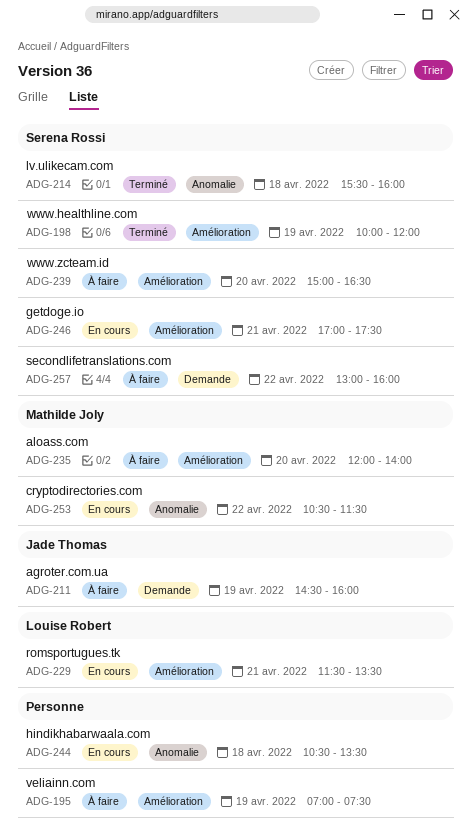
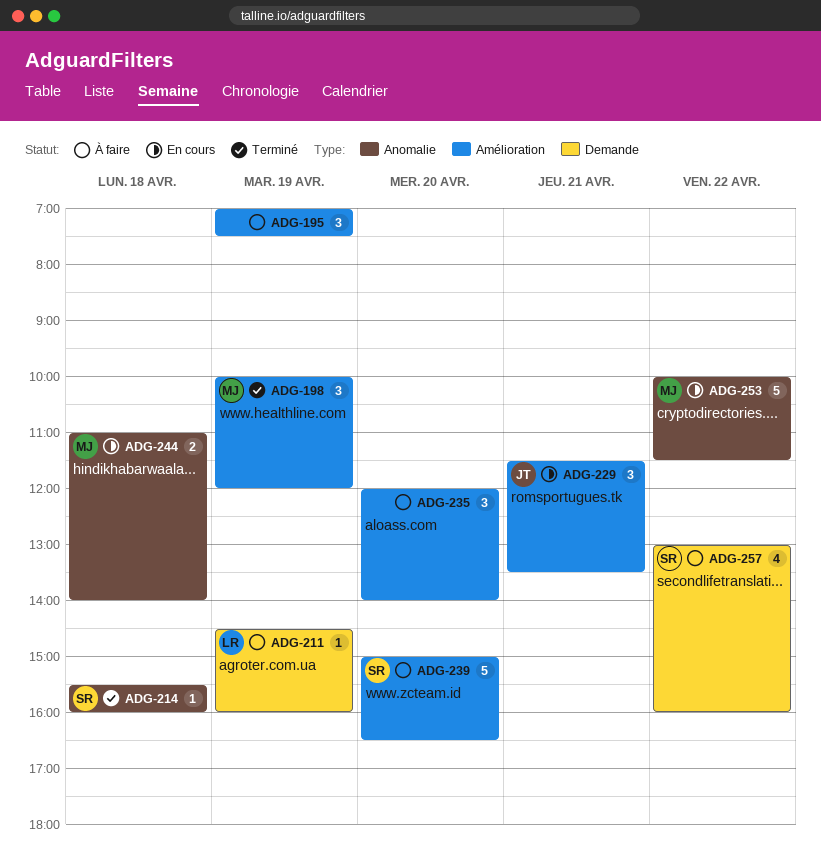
ADG-198, owner: Serena Rossi -> Mathilde Joly
ADG-211, owner: Jade Thomas -> Louise Robert
ADG-229, owner: Louise Robert -> Jade Thomas
ADG-235, owner: Mathilde Joly -> none
ADG-244, owner: none -> Mathilde Joly
ADG-244, begins: 10:30 -> 11:00
ADG-244, ends: 13:30 -> 14:00
ADG-246: present -> none
ADG-253, begins: 10:30 -> 10:00

